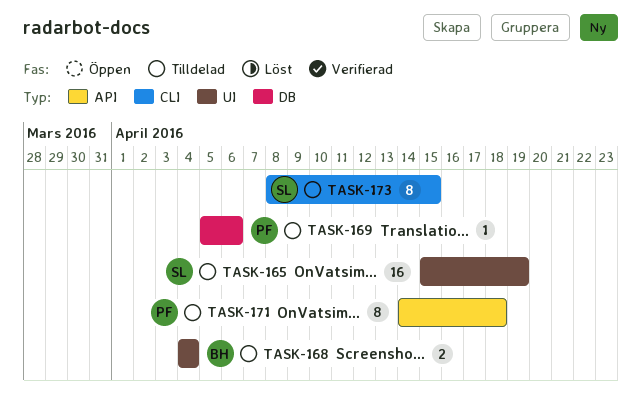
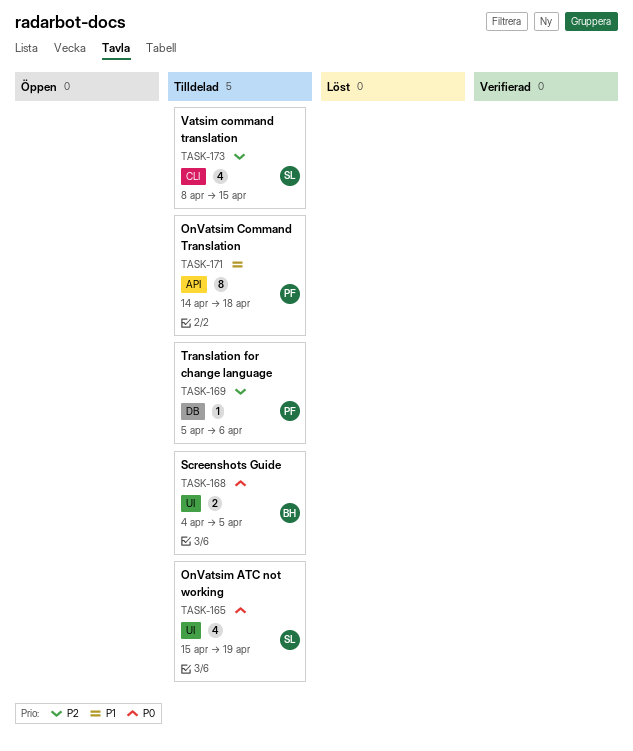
TASK-165, estimate: 16 -> 4
TASK-168, due: Apr 4 -> Apr 5
TASK-173, estimate: 8 -> 4

